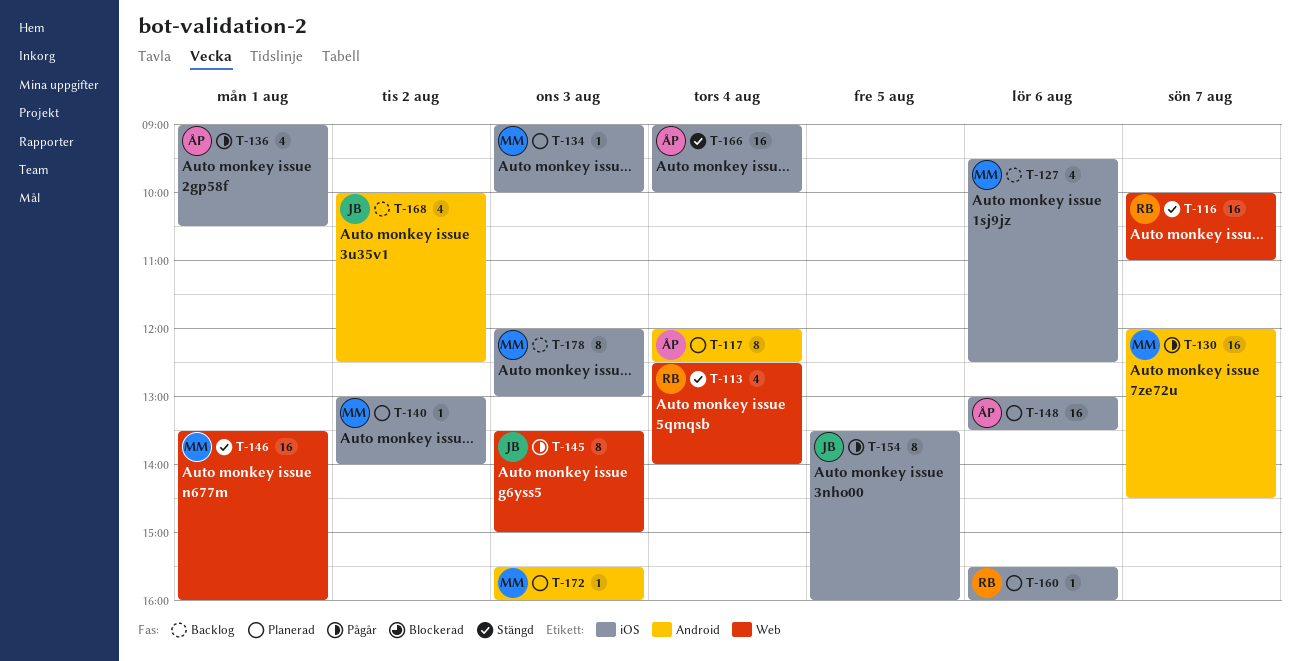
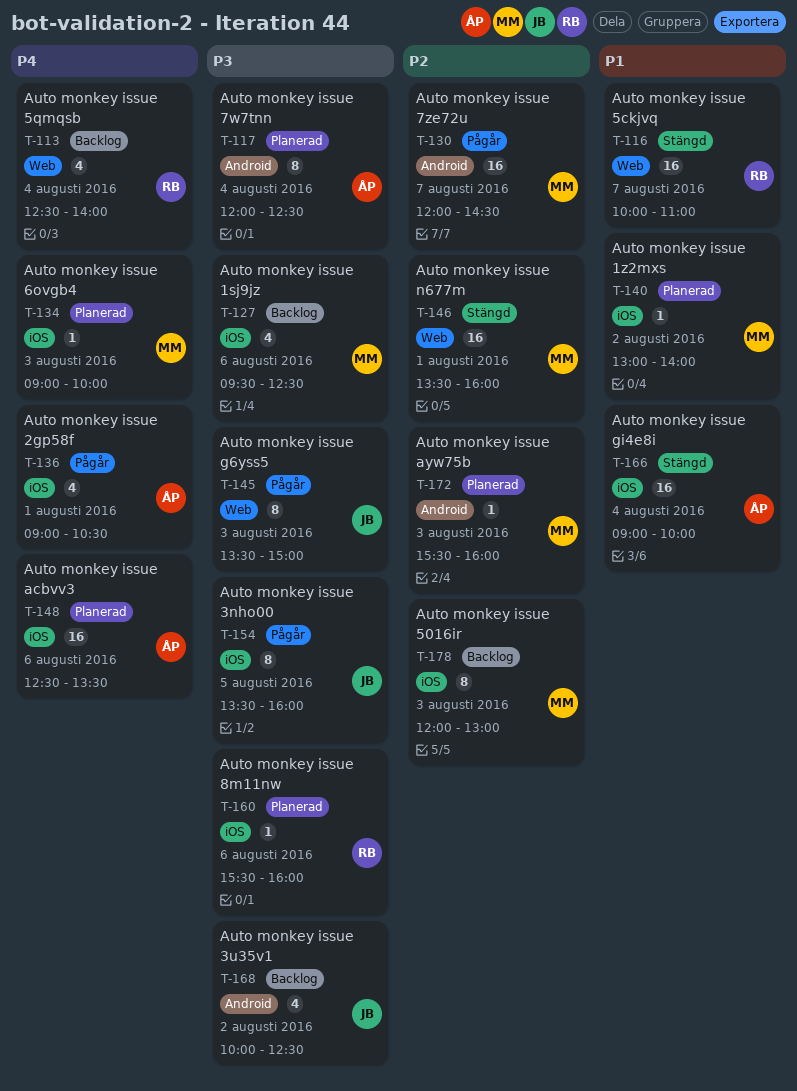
T-113, status: Stängd -> Backlog
T-148, begins: 13:00 -> 12:30

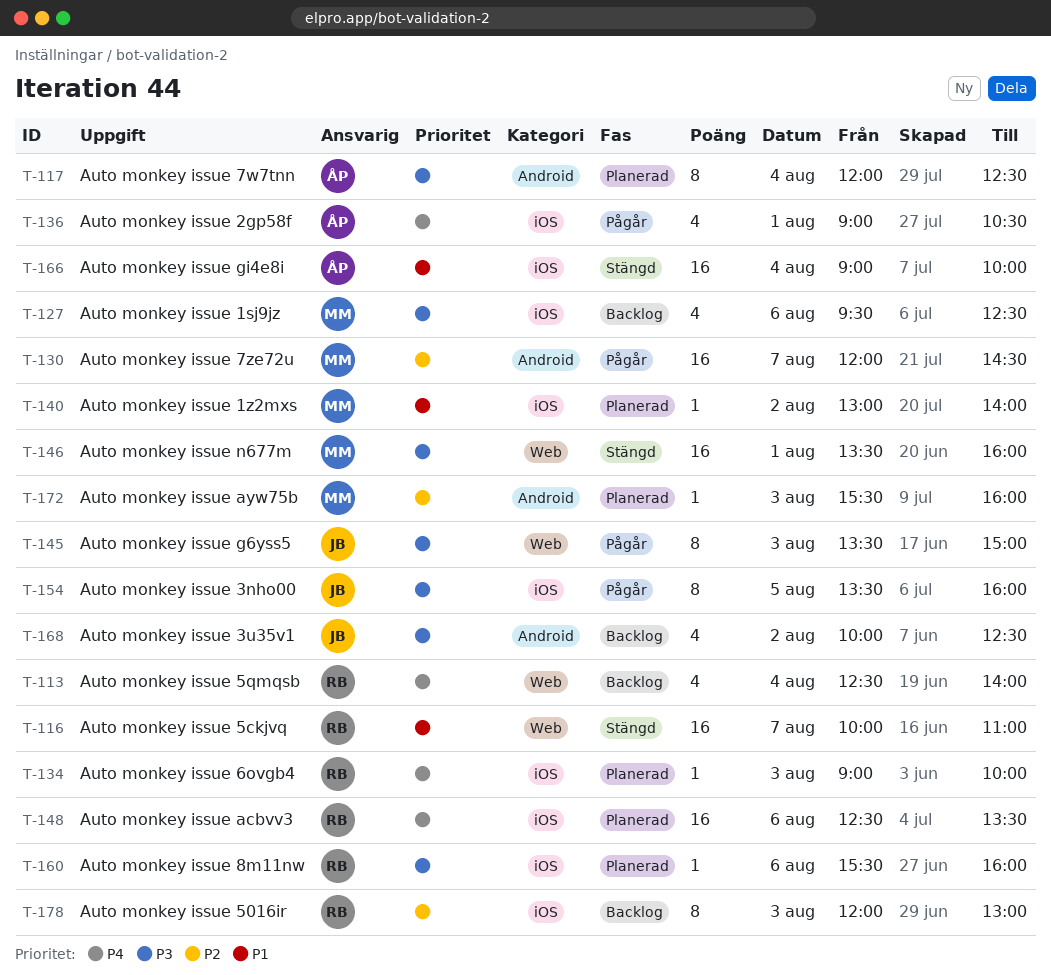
T-134, owner: MM -> RB
T-146, priority: P2 -> P3
T-148, owner: ÅP -> RB
T-178, owner: MM -> RB

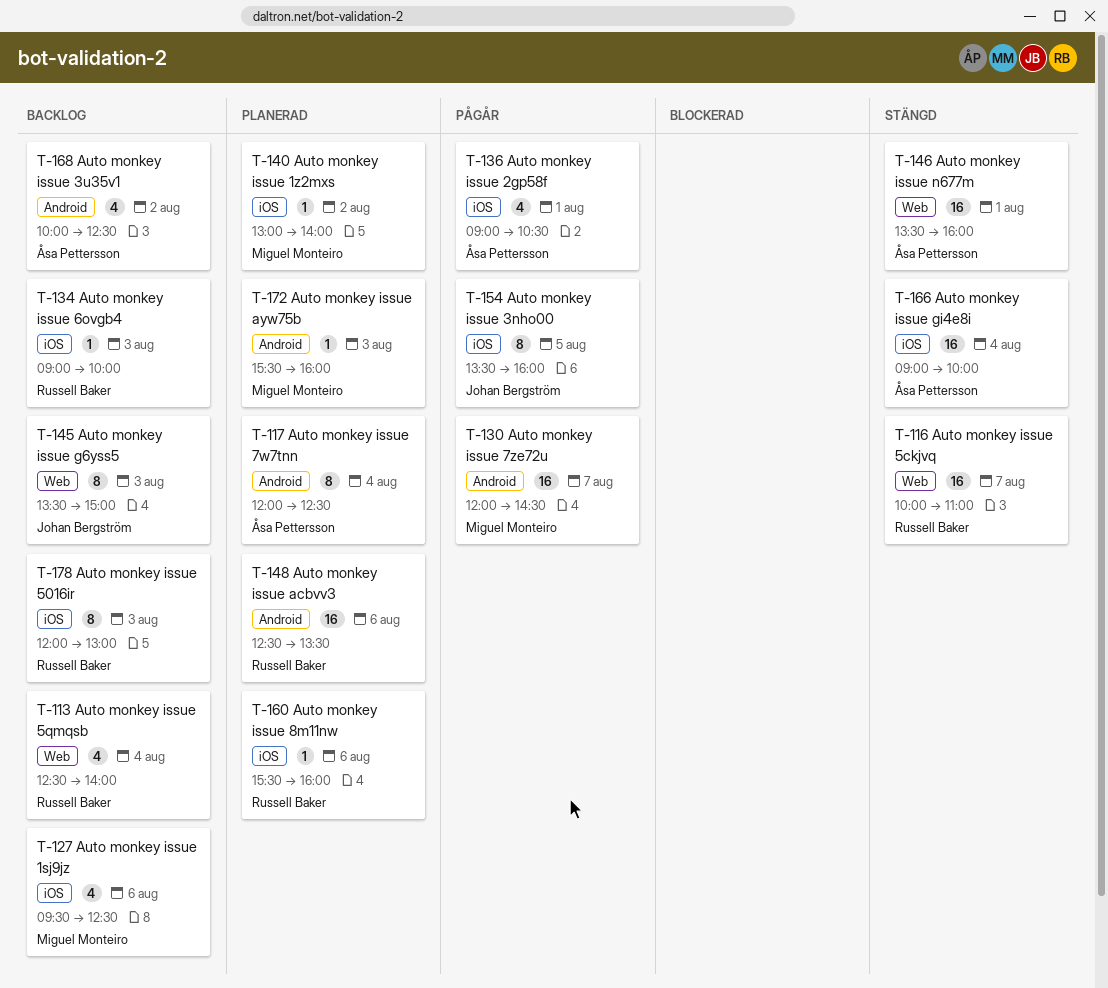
T-134, status: Planerad -> Backlog
T-145, status: Pågår -> Backlog
T-146, owner: Miguel Monteiro -> Åsa Pettersson
T-148, label: iOS -> Android
T-168, owner: Johan Bergström -> Åsa Pettersson

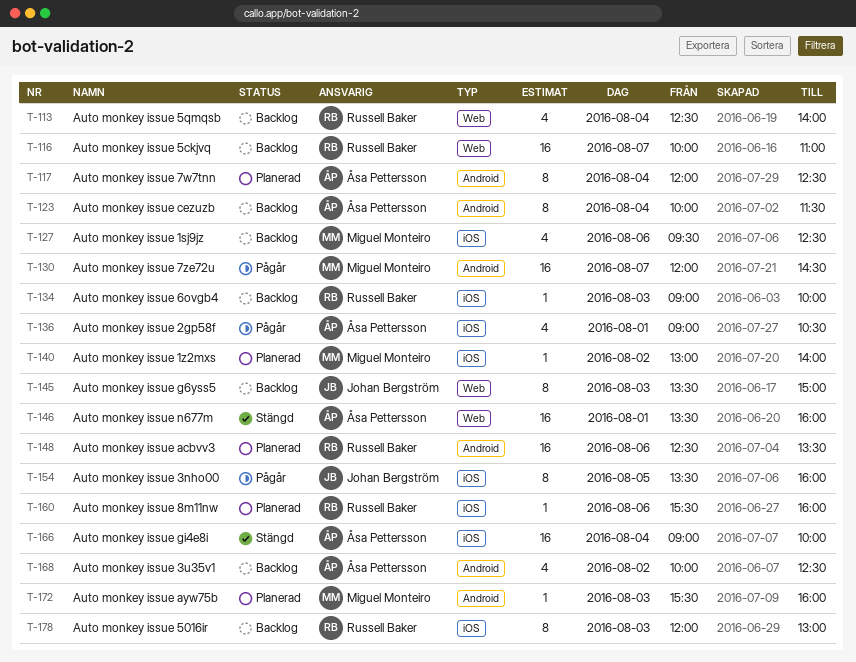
T-116, status: Stängd -> Backlog
T-123: none -> present

